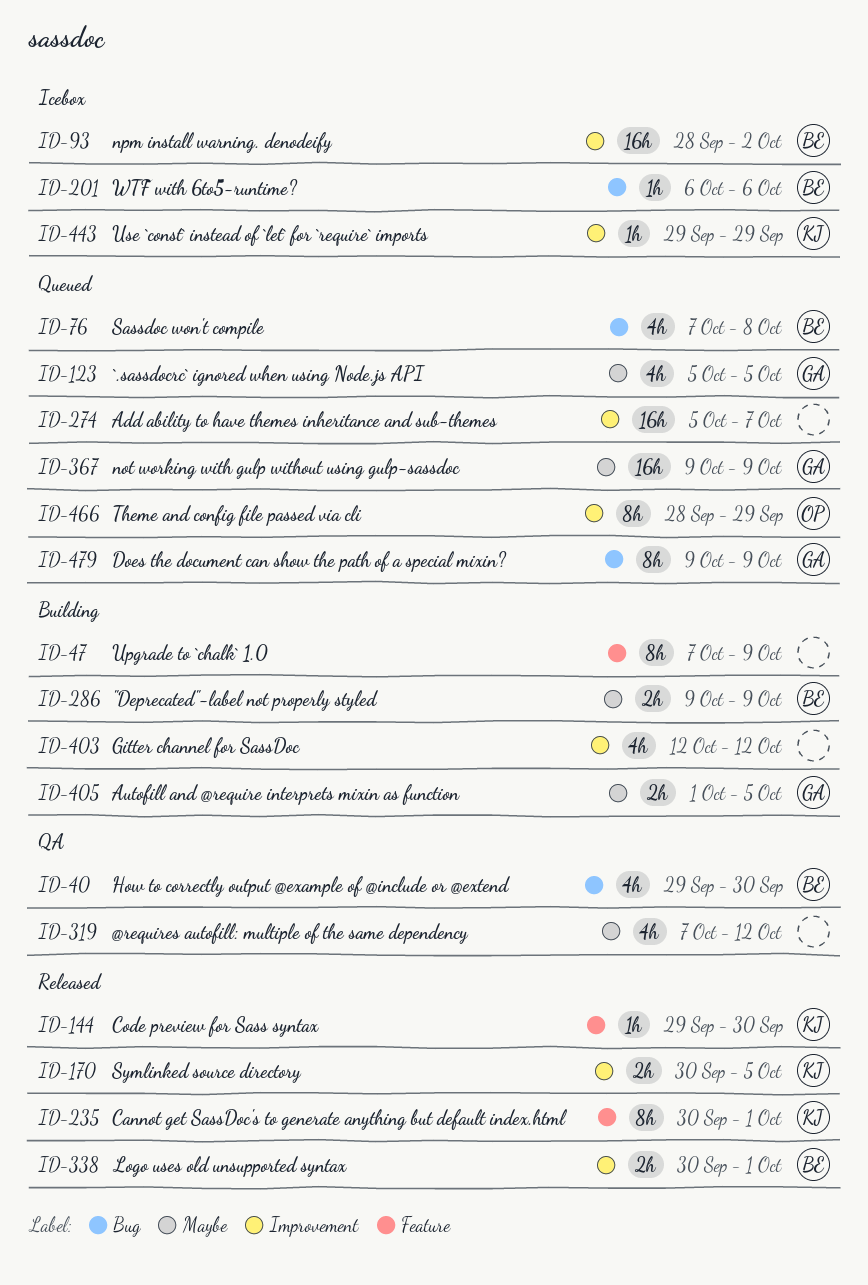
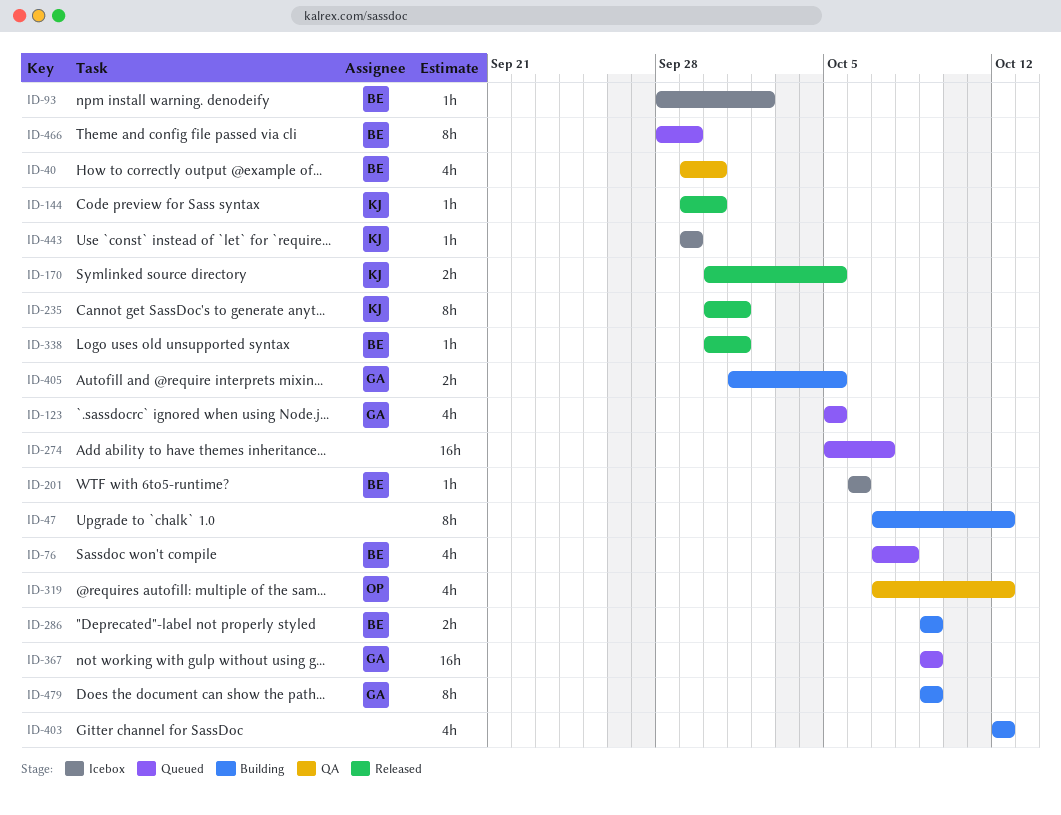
ID-47, due: Oct 9 -> Oct 12
ID-93, estimate: 16h -> 1h
ID-319, owner: none -> OP
ID-338, estimate: 2h -> 1h
ID-466, owner: OP -> BE
ID-479, status: Queued -> Building

